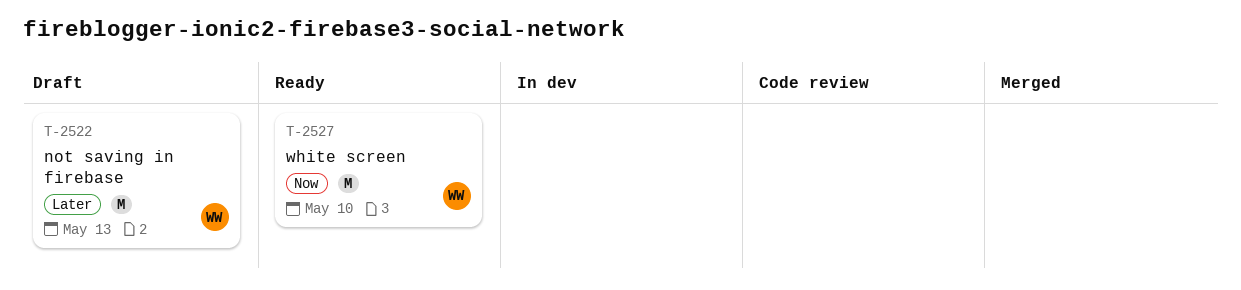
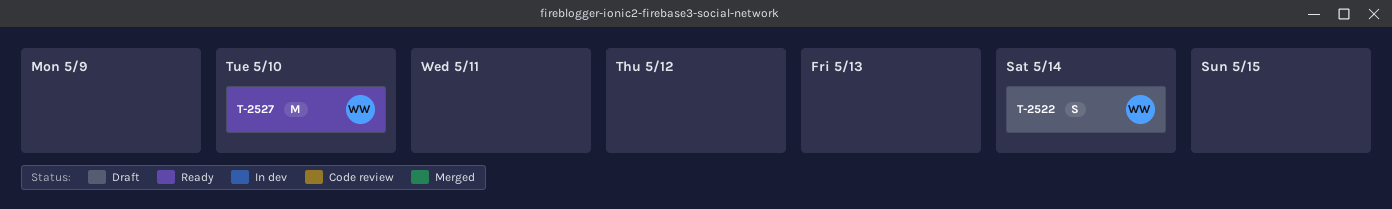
T-2522, estimate: M -> S
T-2522, due: May 13 -> May 14

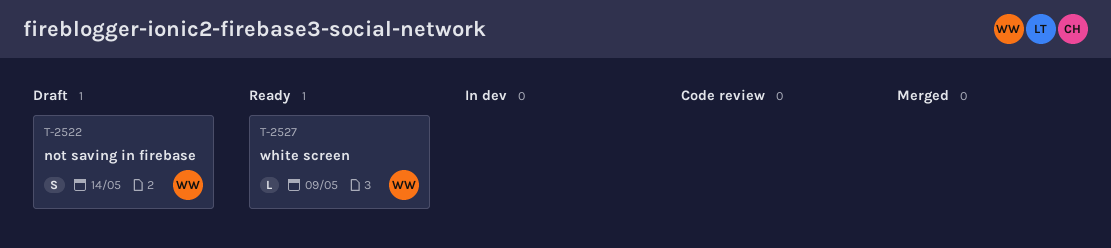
T-2527, estimate: M -> L
T-2527, due: May 10 -> May 9

